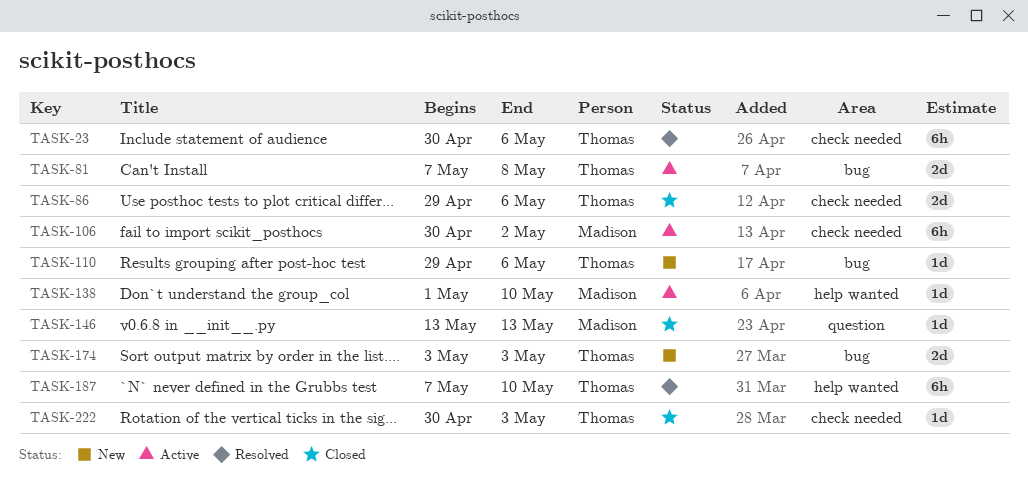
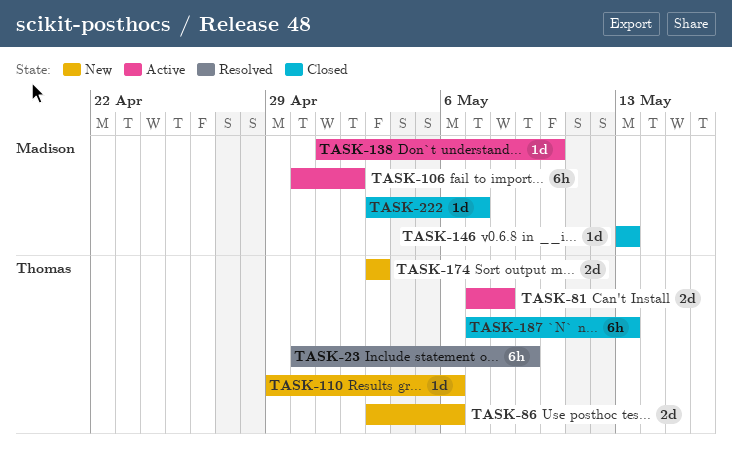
TASK-23, due: May 6 -> May 9
TASK-86, status: Closed -> New
TASK-86, start: Apr 29 -> May 3
TASK-187, status: Resolved -> Closed
TASK-187, due: May 10 -> May 13
TASK-222, owner: Thomas -> Madison
TASK-222, start: Apr 30 -> May 3
TASK-222, due: May 3 -> May 7

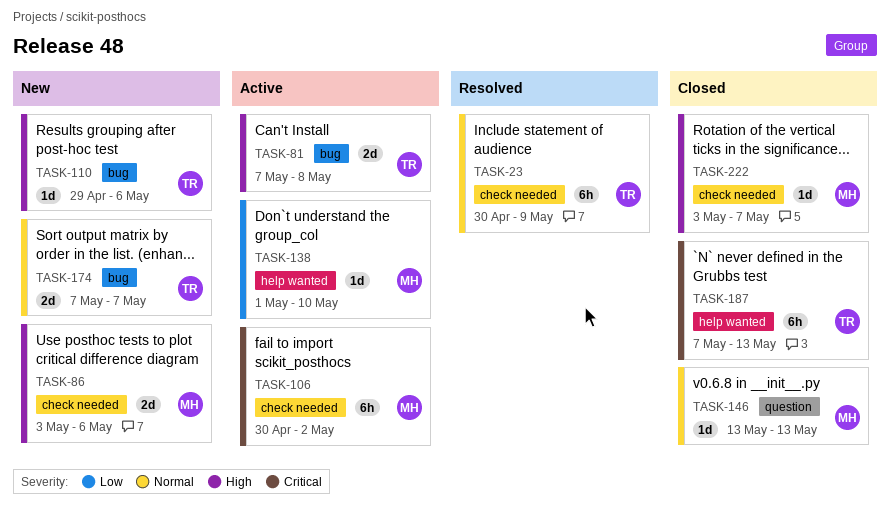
TASK-86, owner: Thomas -> Madison
TASK-174, start: May 3 -> May 7
TASK-174, due: May 3 -> May 7

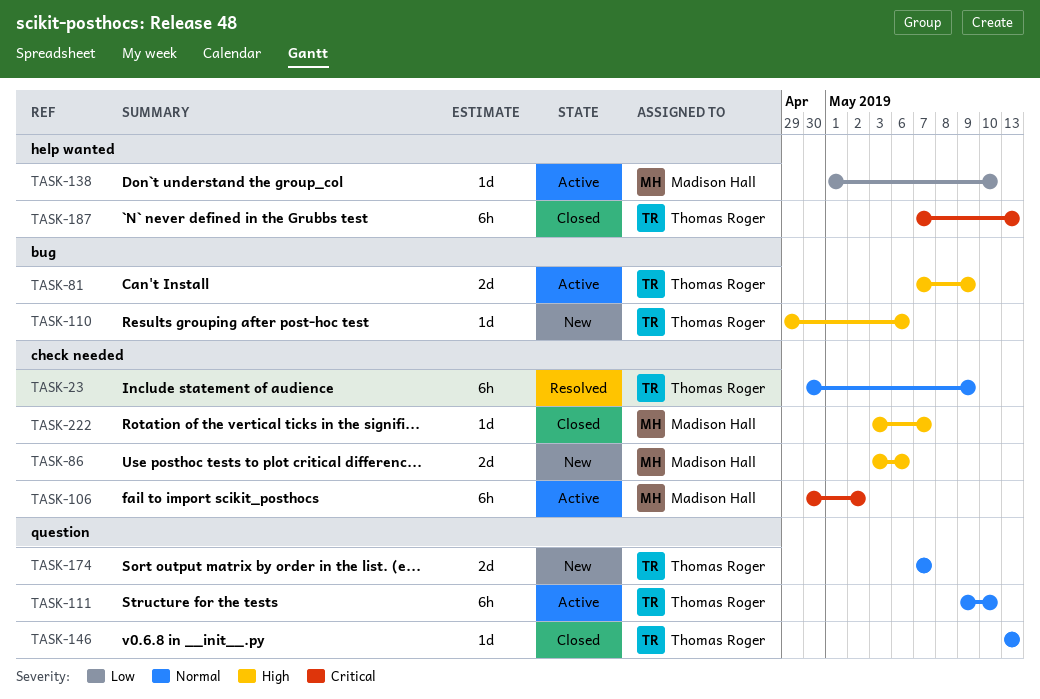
TASK-81, due: May 8 -> May 9
TASK-111: none -> present
TASK-146, owner: Madison Hall -> Thomas Roger
TASK-174, label: bug -> question

